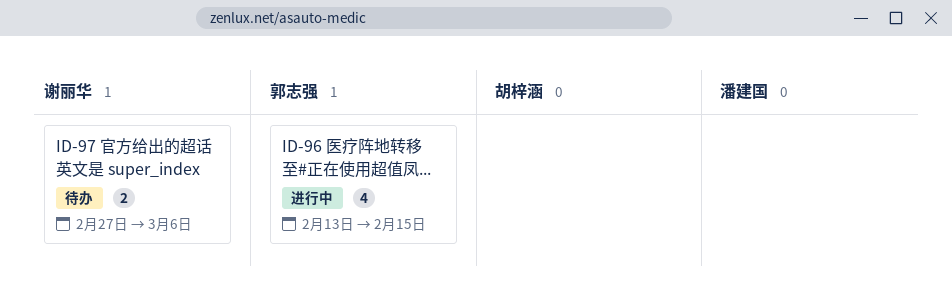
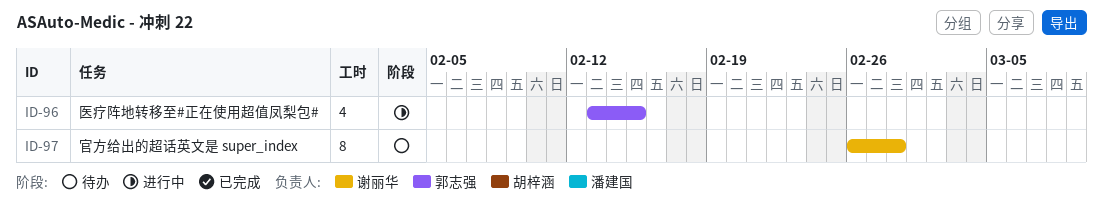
ID-97, estimate: 2 -> 8
ID-97, start: Feb 27 -> Feb 26
ID-97, due: Mar 6 -> Feb 28

